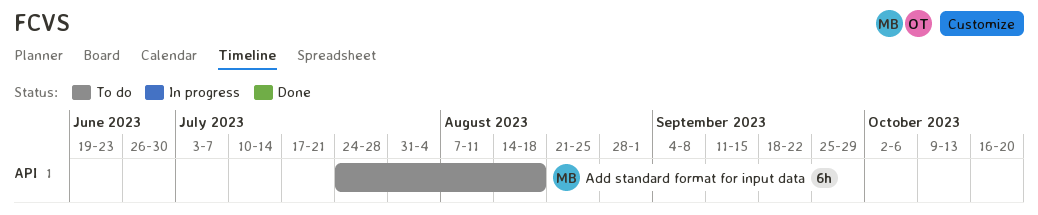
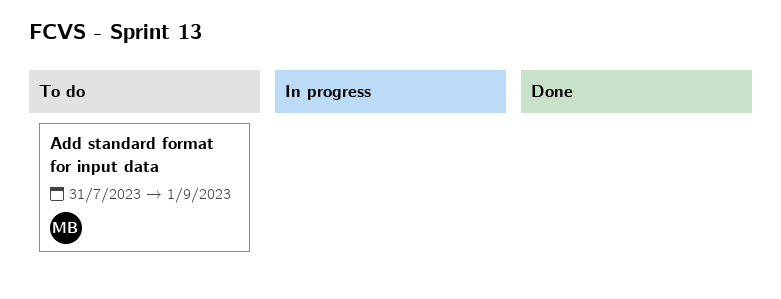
Add standard format for input data, start: Jul 24 -> Jul 31
Add standard format for input data, due: Aug 18 -> Sep 1

